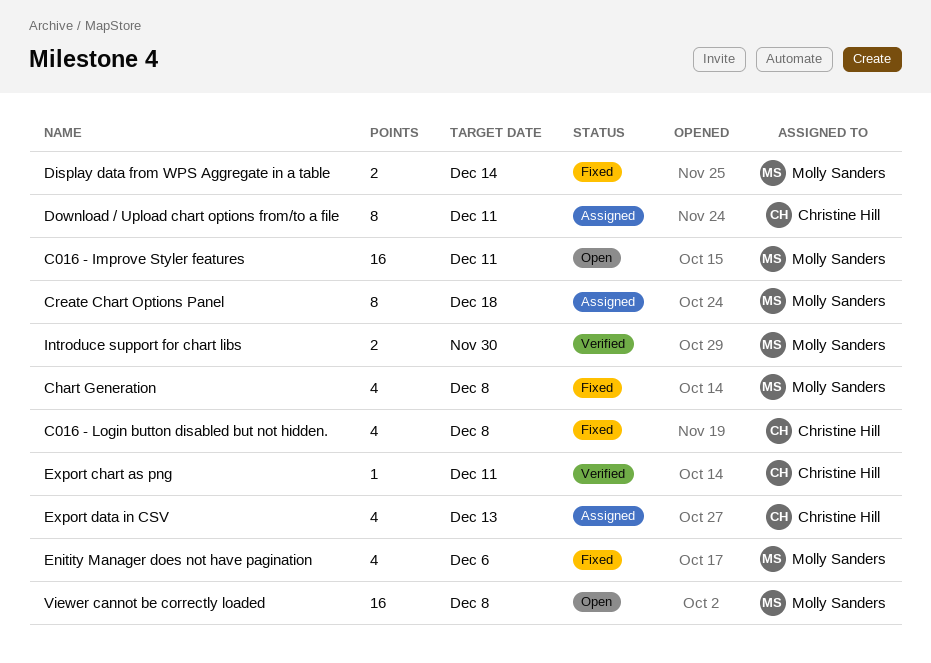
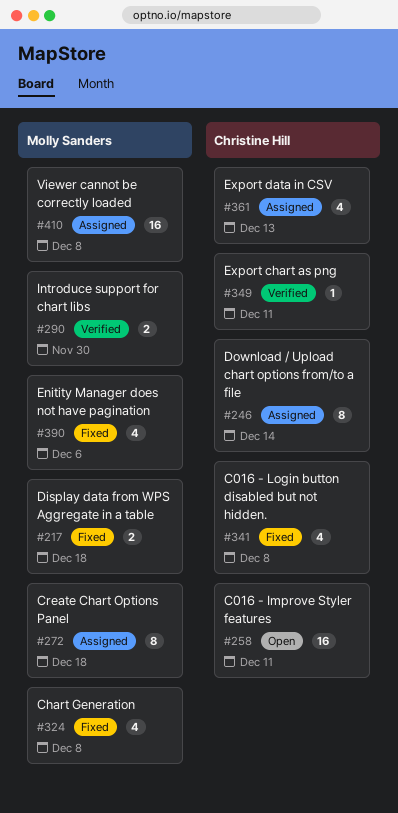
C016 - Improve Styler features, owner: Molly Sanders -> Christine Hill
Display data from WPS Aggregate in a table, due: Dec 14 -> Dec 18
Download / Upload chart options from/to a file, due: Dec 11 -> Dec 14
Viewer cannot be correctly loaded, status: Open -> Assigned

